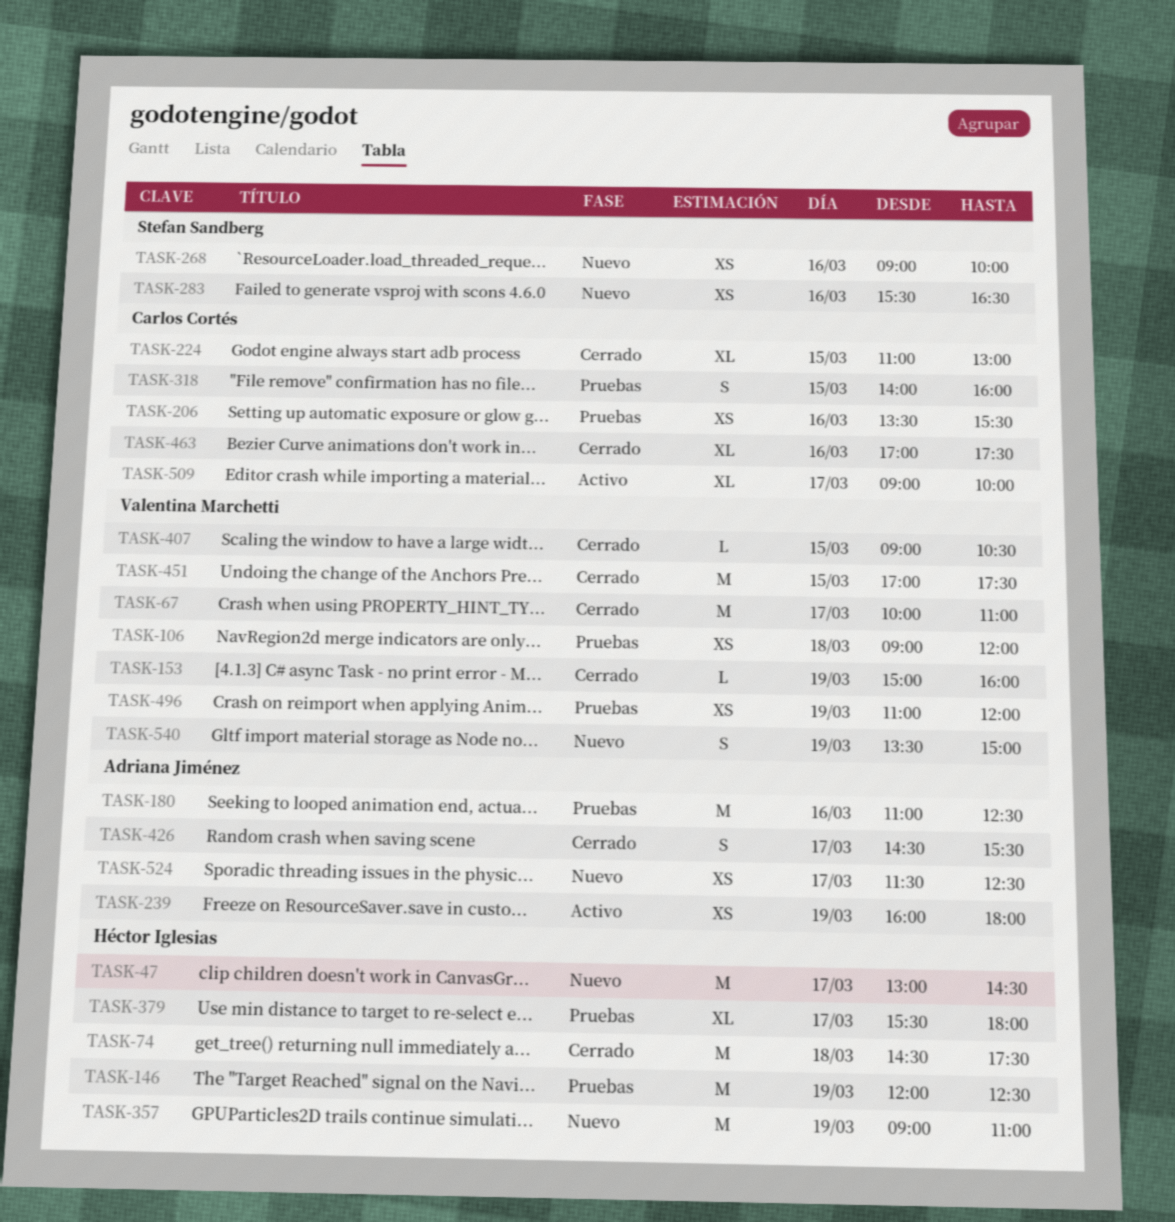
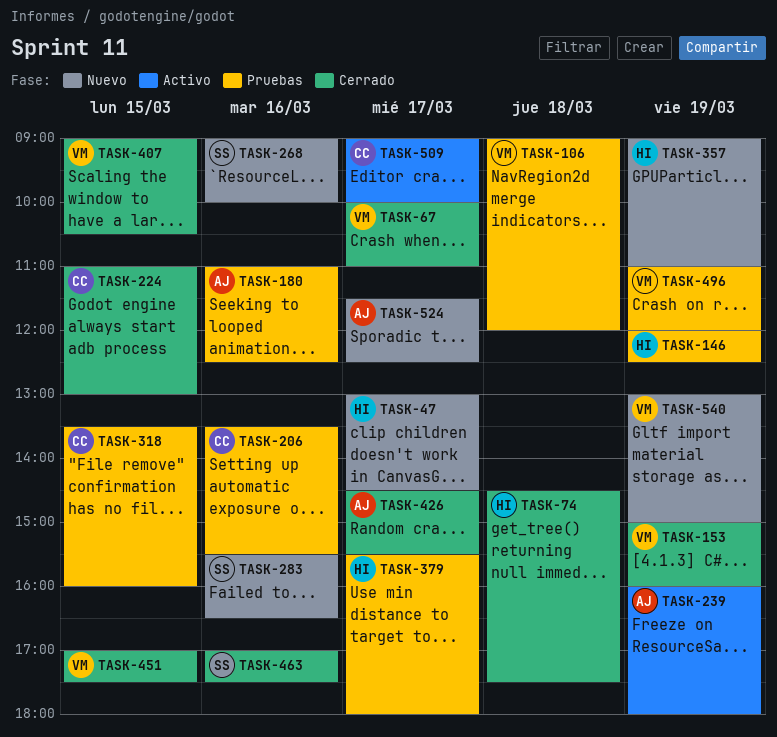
TASK-318, begins: 14:00 -> 13:30
TASK-463, owner: Carlos Cortés -> Stefan Sandberg
TASK-540, begins: 13:30 -> 13:00

